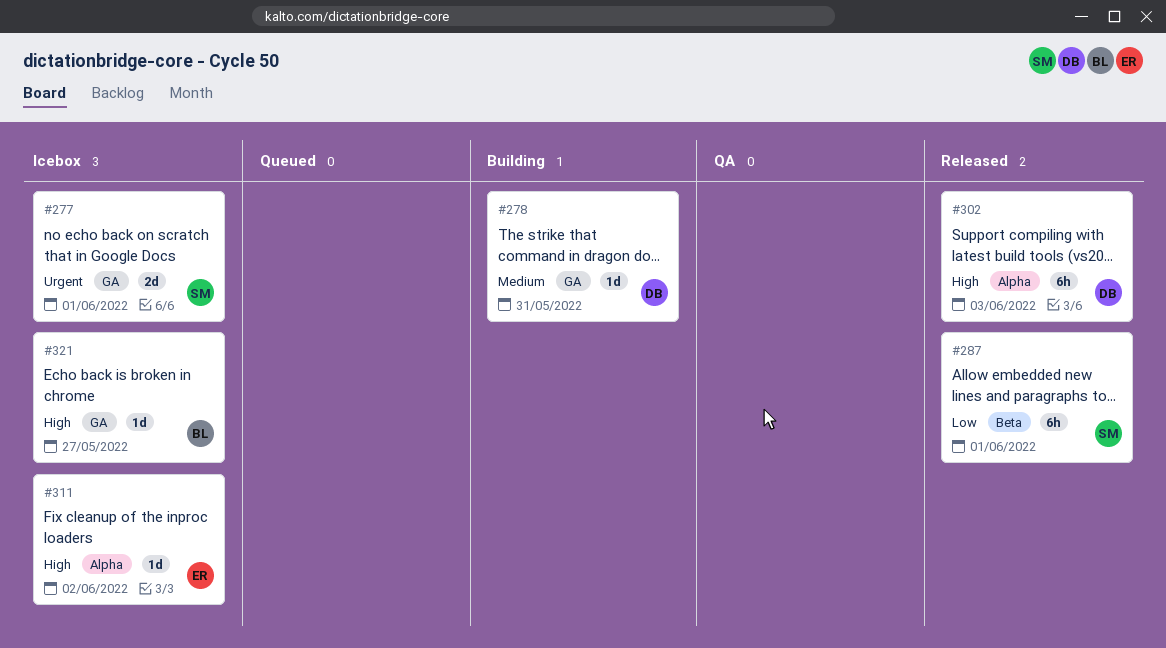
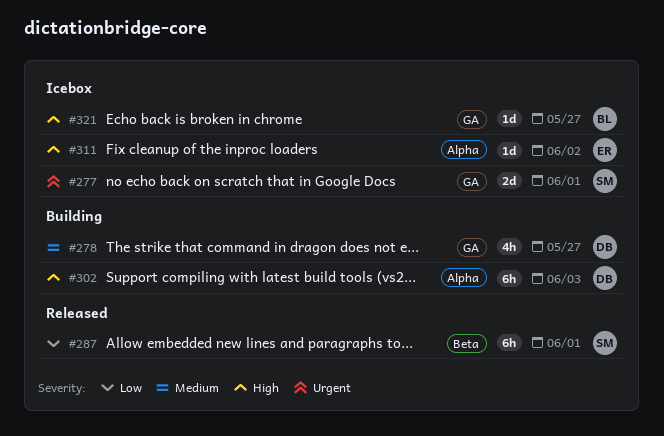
#278, estimate: 1d -> 4h
#278, due: May 31 -> May 27
#302, status: Released -> Building

